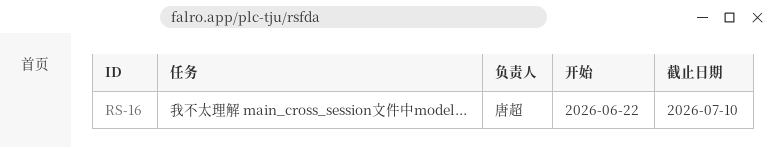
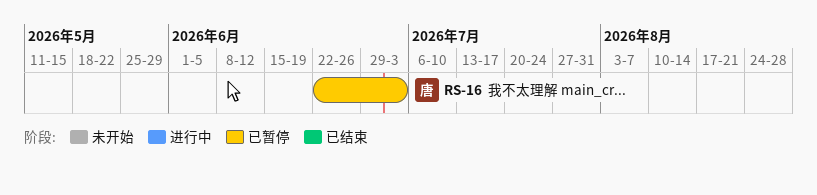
RS-16, due: Jul 10 -> Jul 3

